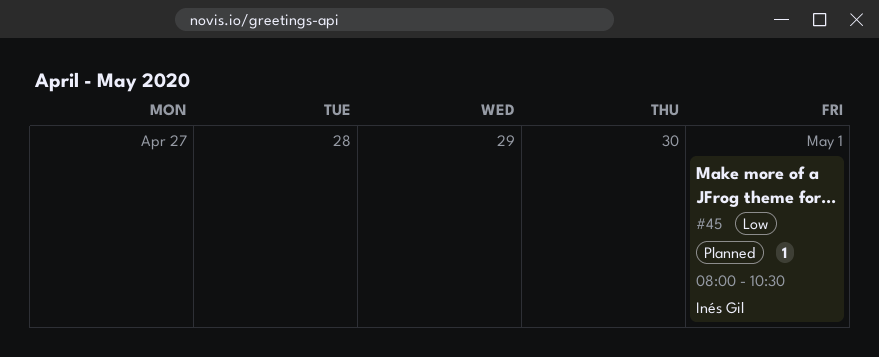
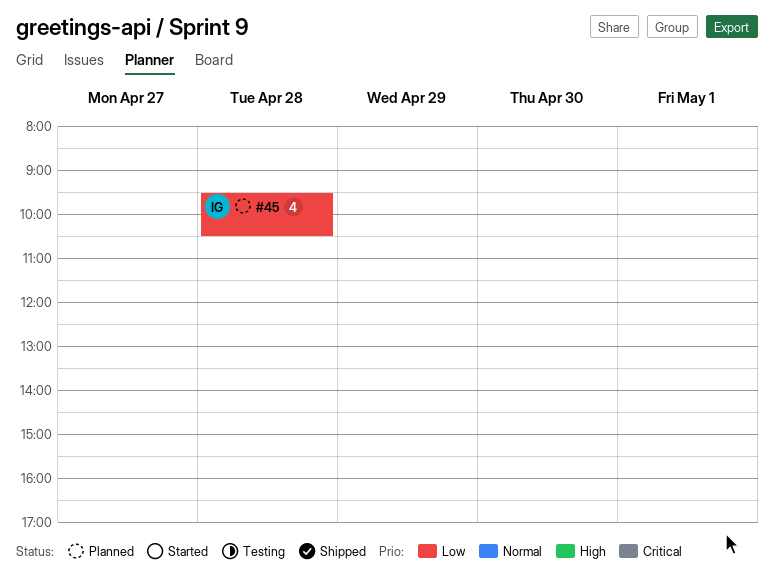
#45, estimate: 1 -> 4
#45, day: May 1 -> Apr 28
#45, begins: 08:00 -> 09:30

